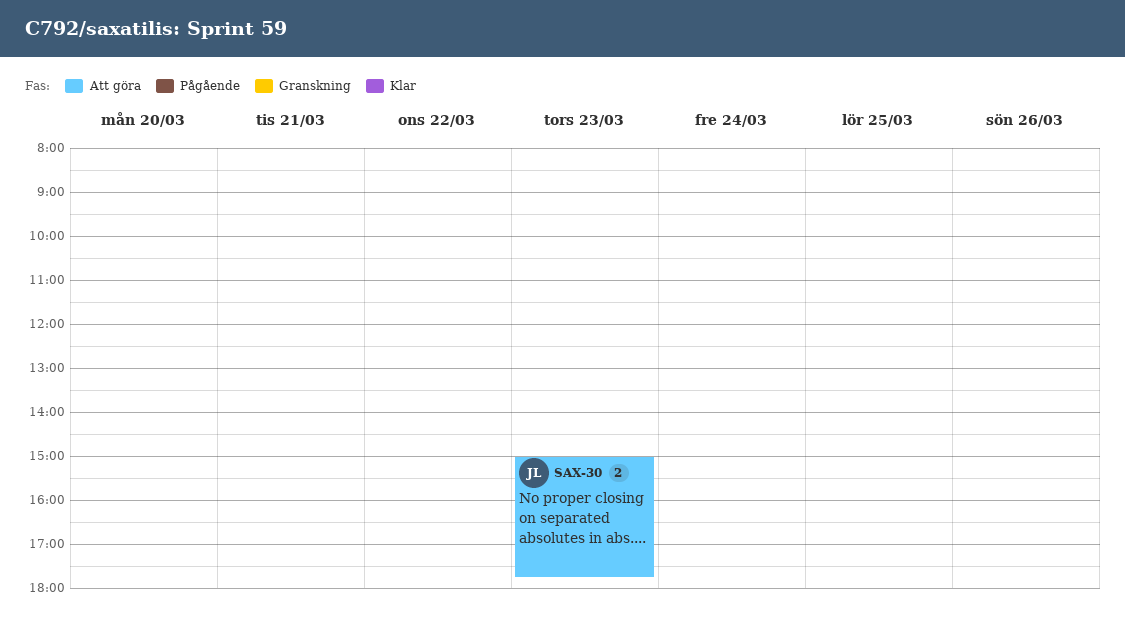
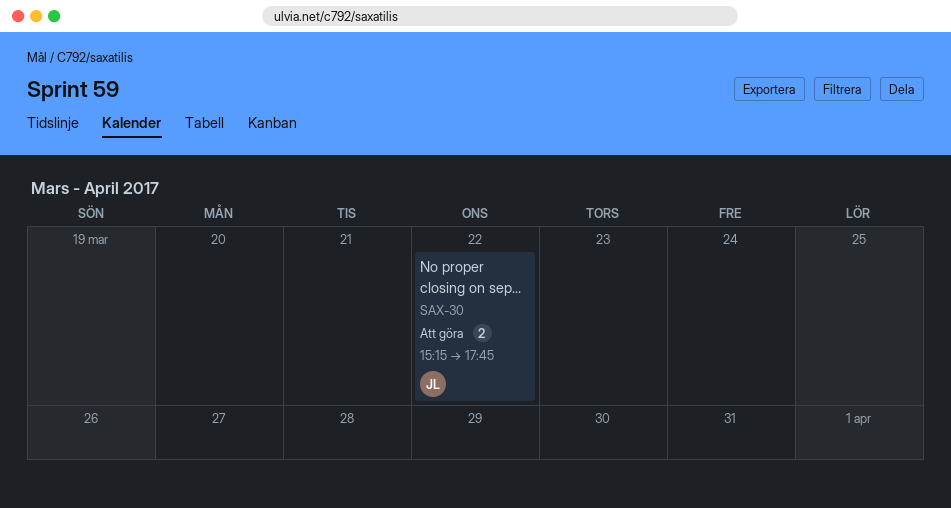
SAX-30, day: Mar 23 -> Mar 22
SAX-30, begins: 15:00 -> 15:15

